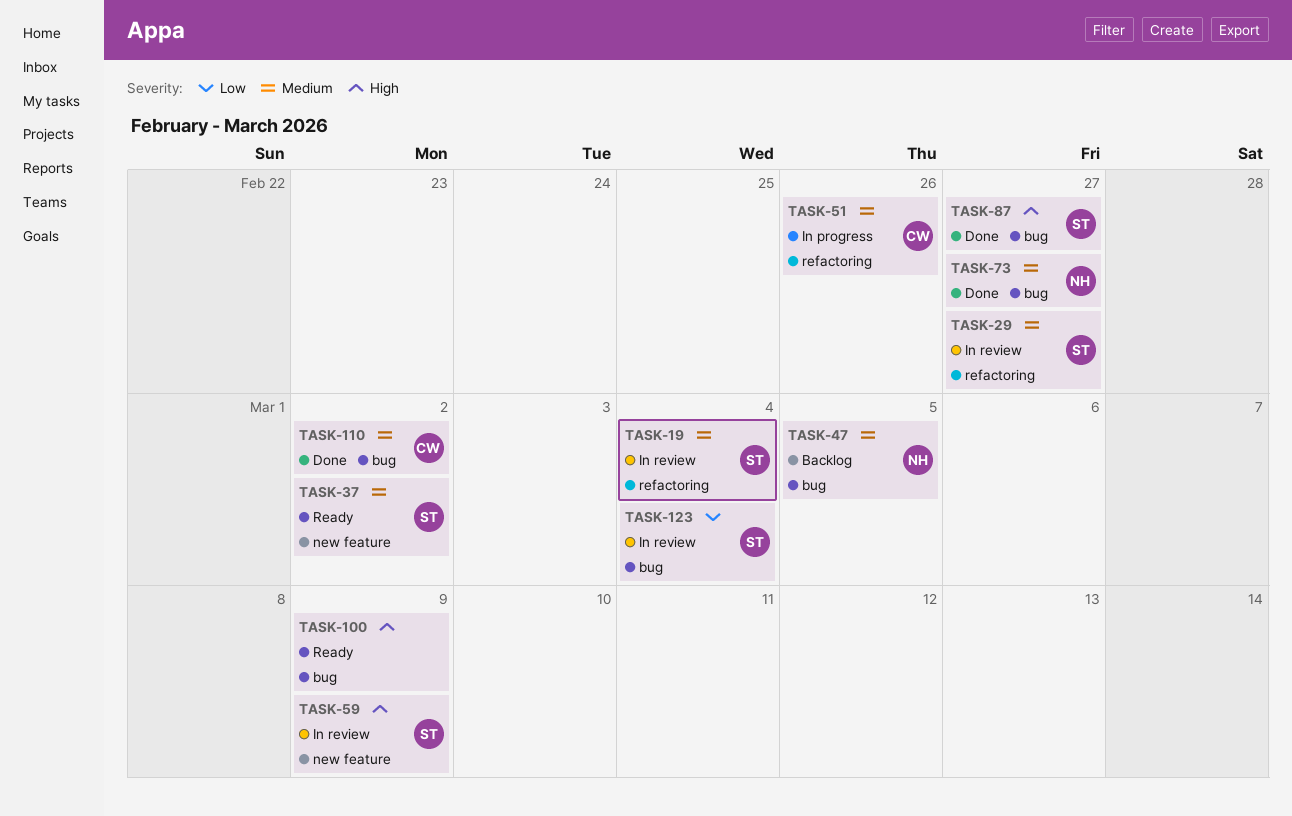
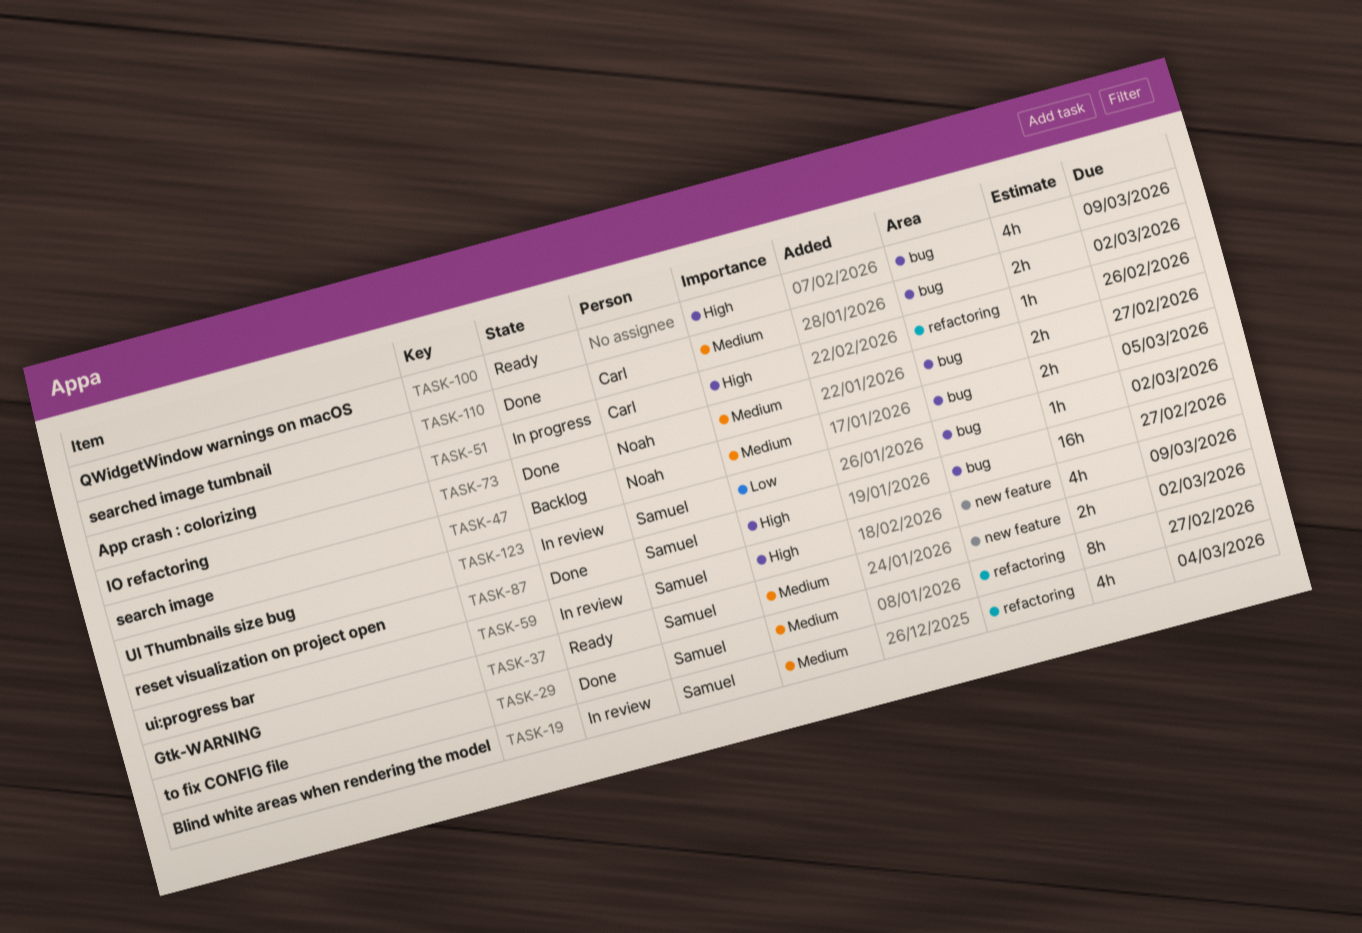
TASK-29, status: In review -> Done
TASK-51, priority: Medium -> High
TASK-123, due: Mar 4 -> Mar 2

